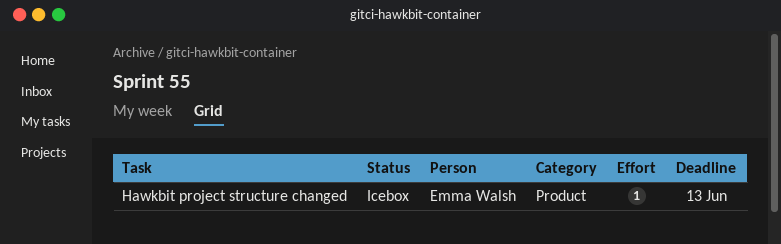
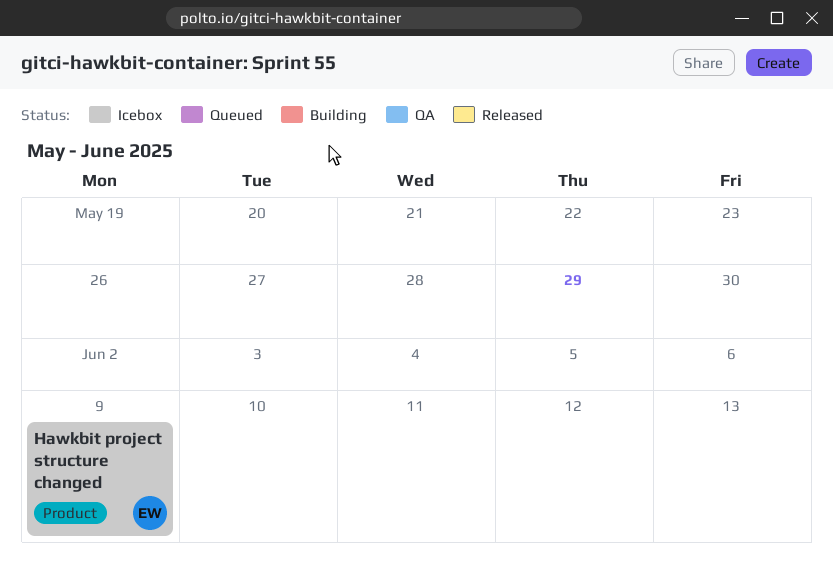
Hawkbit project structure changed, due: Jun 13 -> Jun 9

